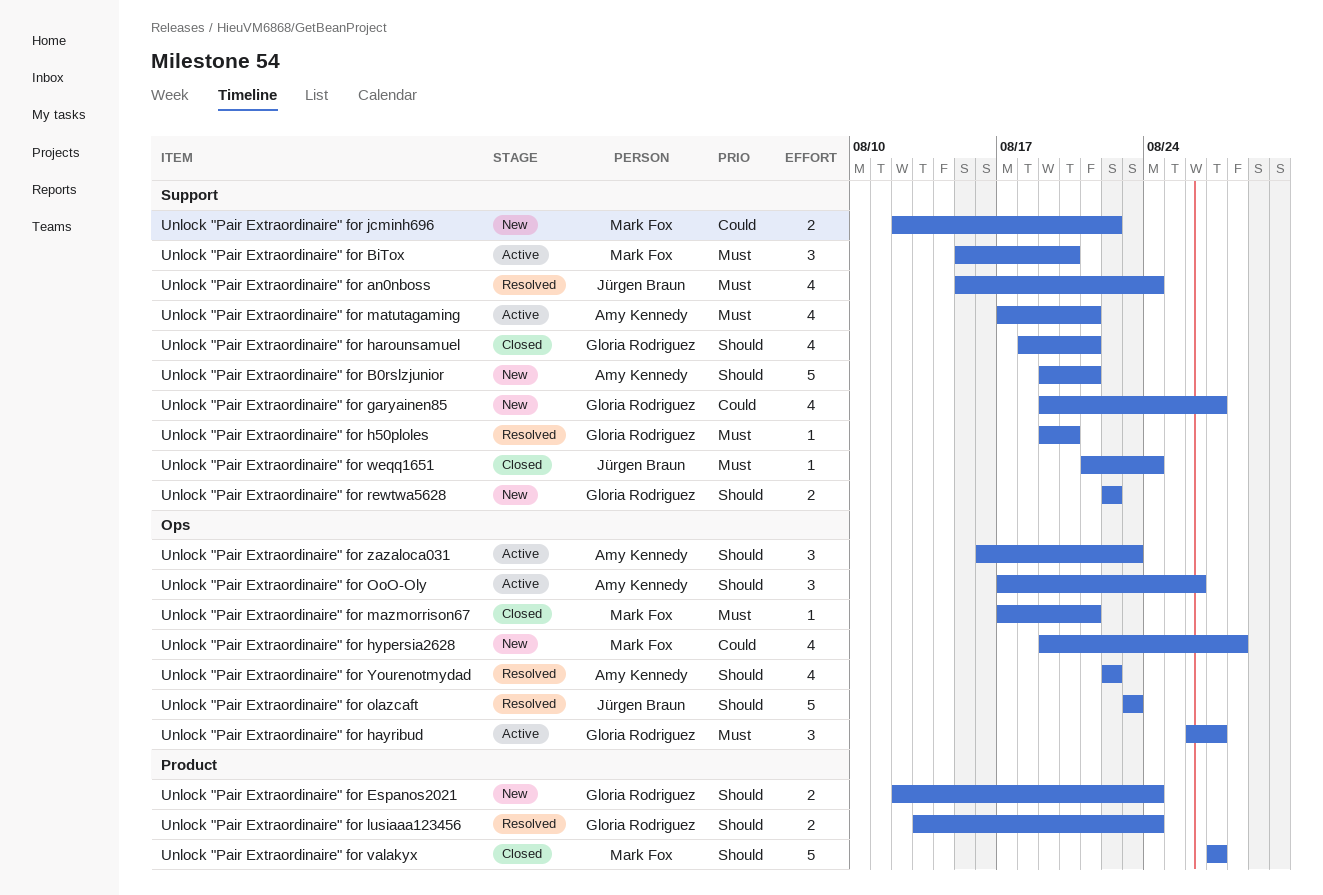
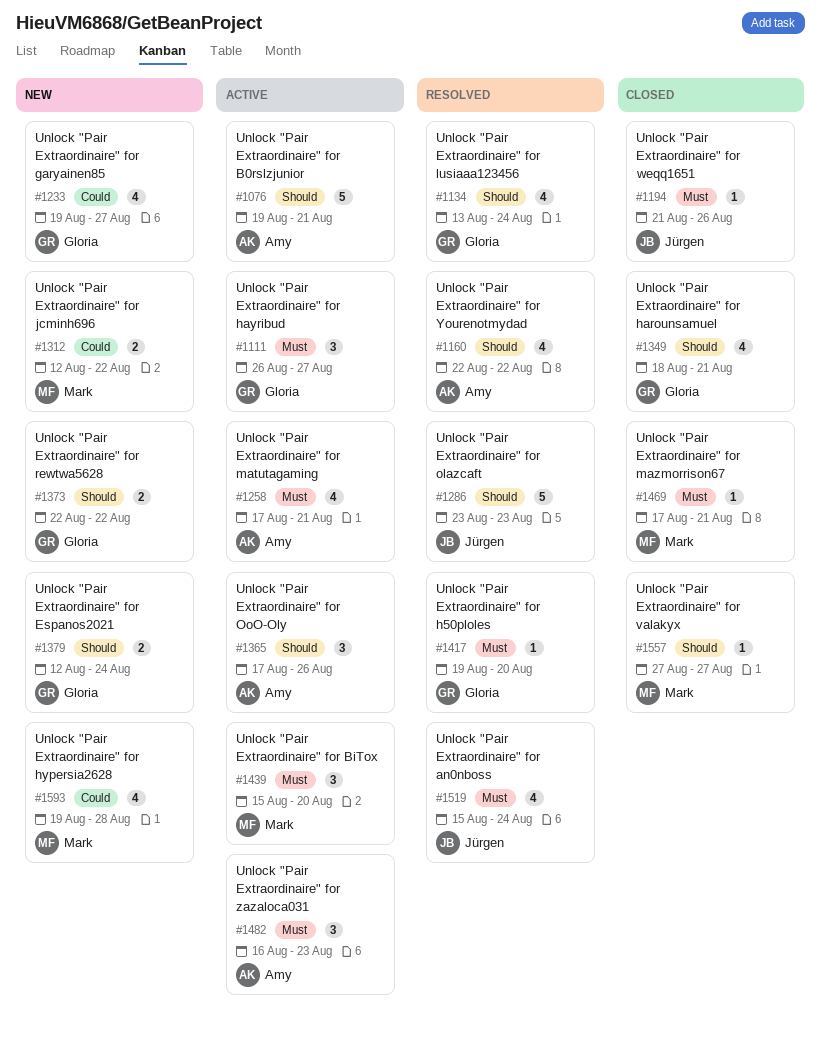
Unlock "Pair Extraordinaire" for B0rslzjunior, status: New -> Active
Unlock "Pair Extraordinaire" for lusiaaa123456, estimate: 2 -> 4
Unlock "Pair Extraordinaire" for valakyx, estimate: 5 -> 1
Unlock "Pair Extraordinaire" for weqq1651, due: Aug 24 -> Aug 26
Unlock "Pair Extraordinaire" for zazaloca031, priority: Should -> Must

